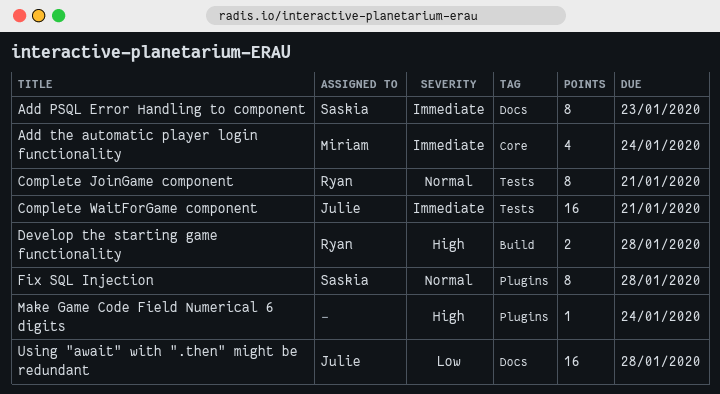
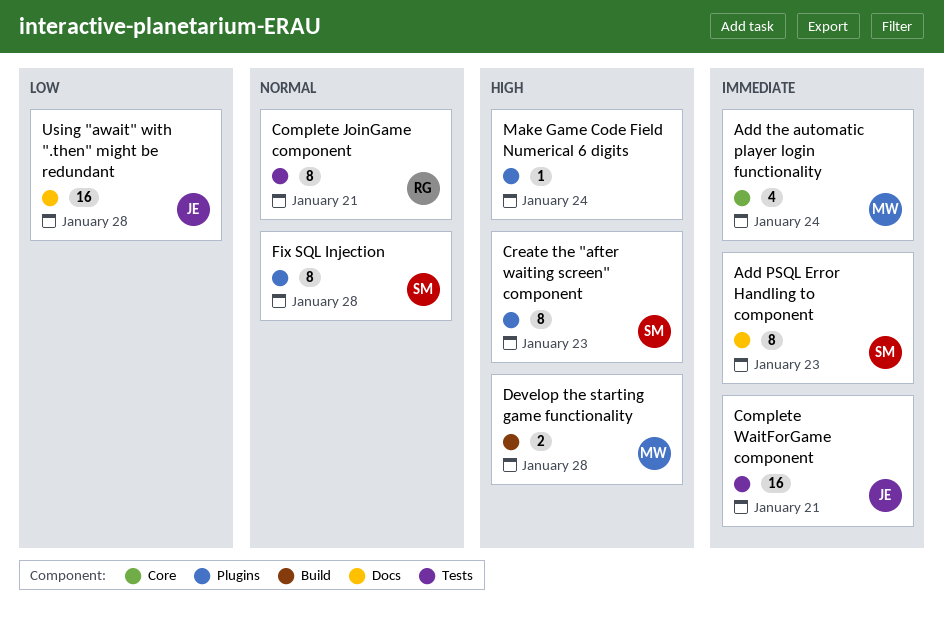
Create the "after waiting screen" component: none -> present
Develop the starting game functionality, owner: Ryan -> Miriam

